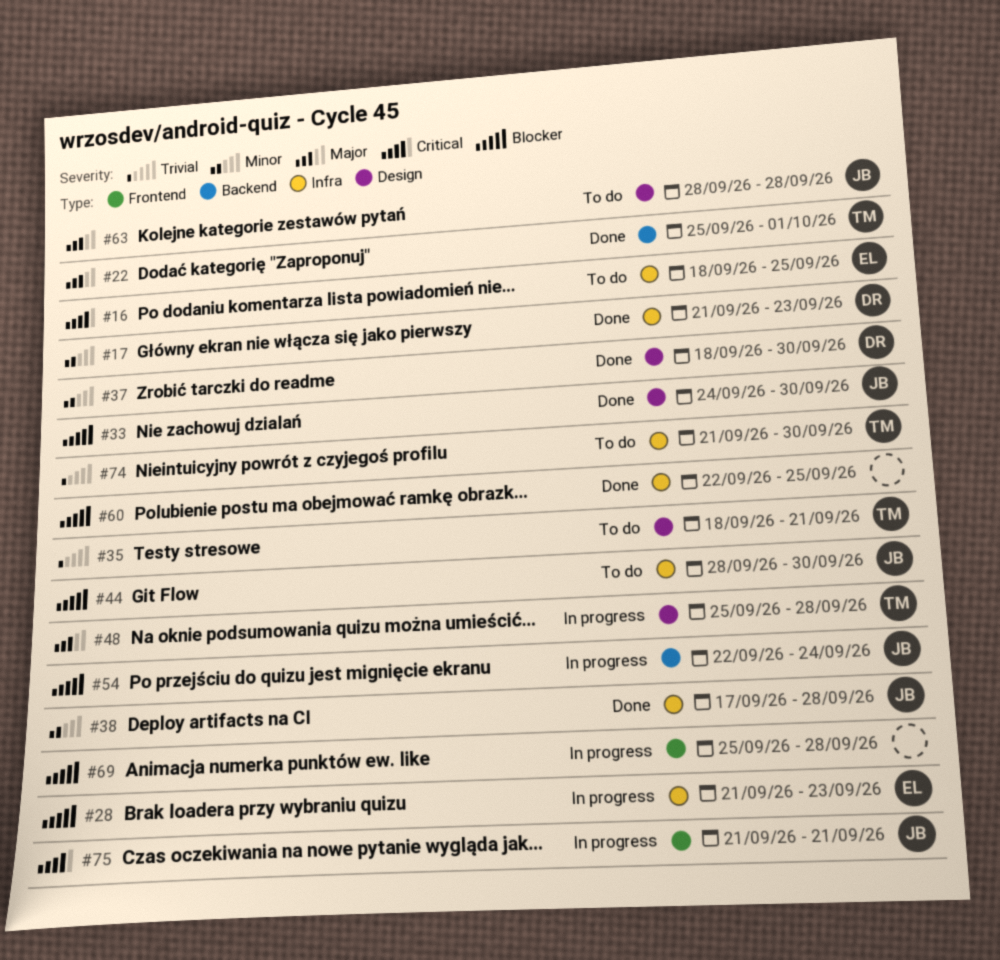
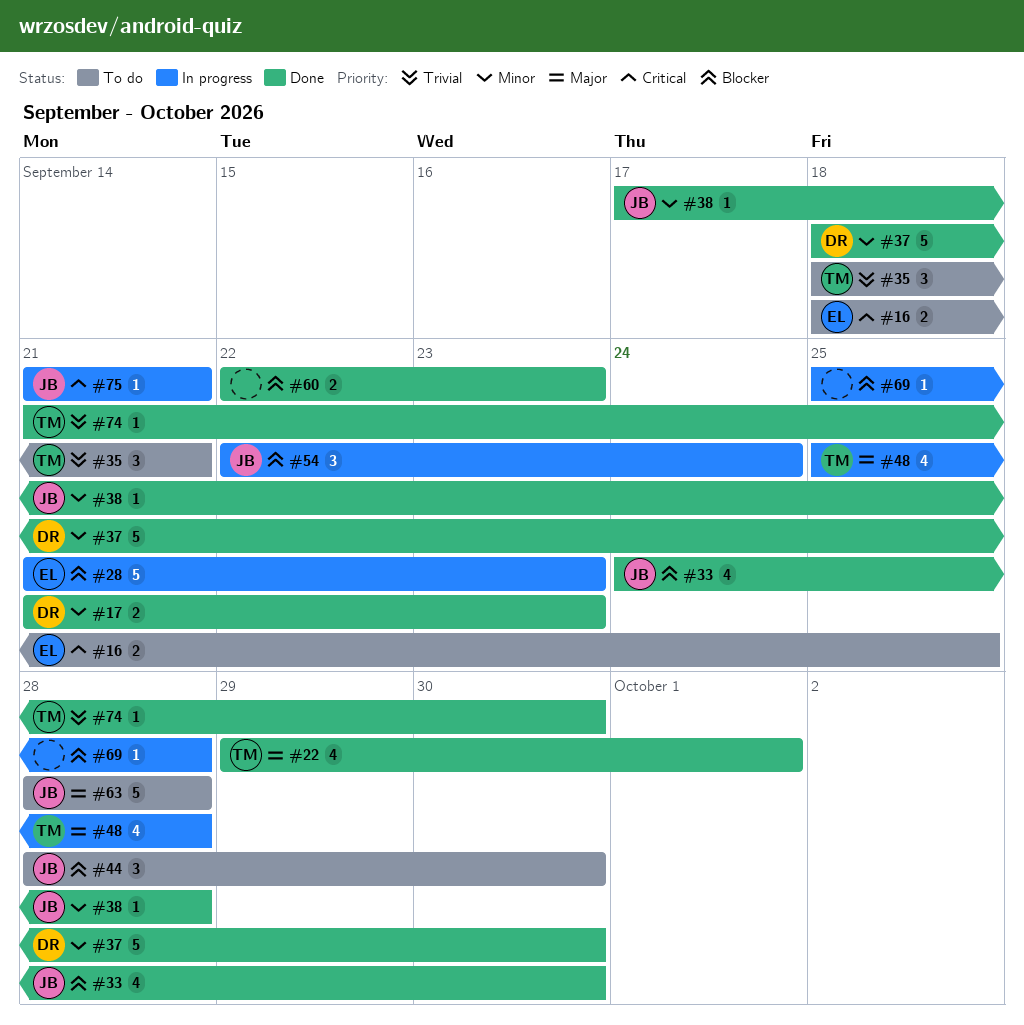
#22, start: Sep 25 -> Sep 29
#60, due: Sep 25 -> Sep 23
#74, status: To do -> Done

